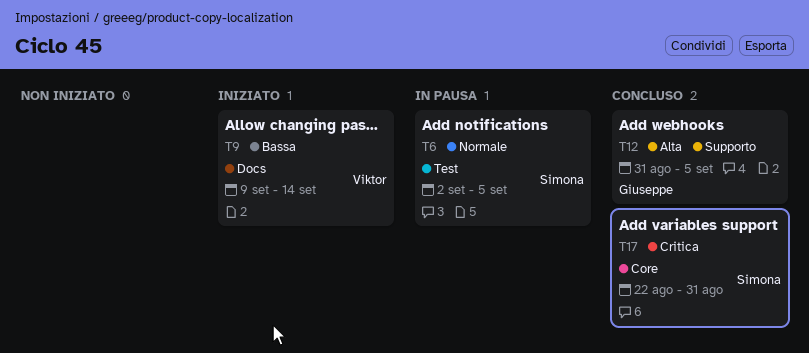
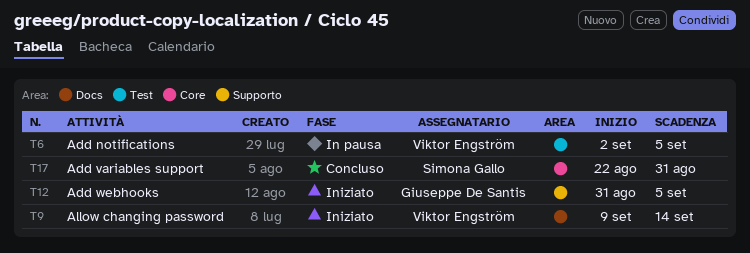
T6, owner: Simona Gallo -> Viktor Engström
T12, status: Concluso -> Iniziato

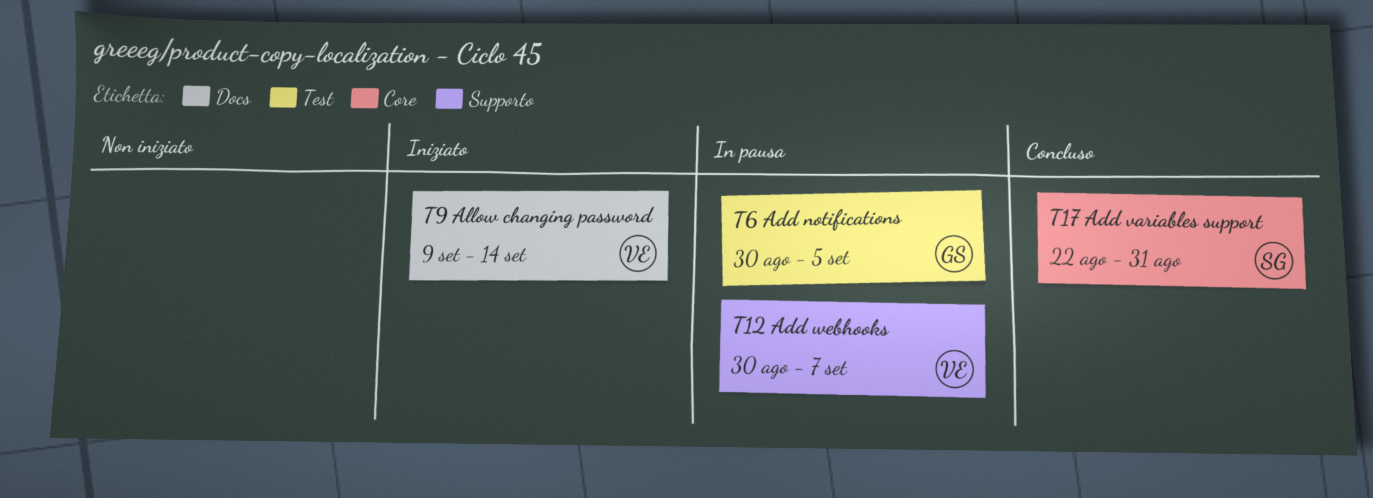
T6, owner: Viktor Engström -> Giuseppe De Santis
T6, start: Sep 2 -> Aug 30
T12, status: Iniziato -> In pausa
T12, owner: Giuseppe De Santis -> Viktor Engström
T12, start: Aug 31 -> Aug 30
T12, due: Sep 5 -> Sep 7

